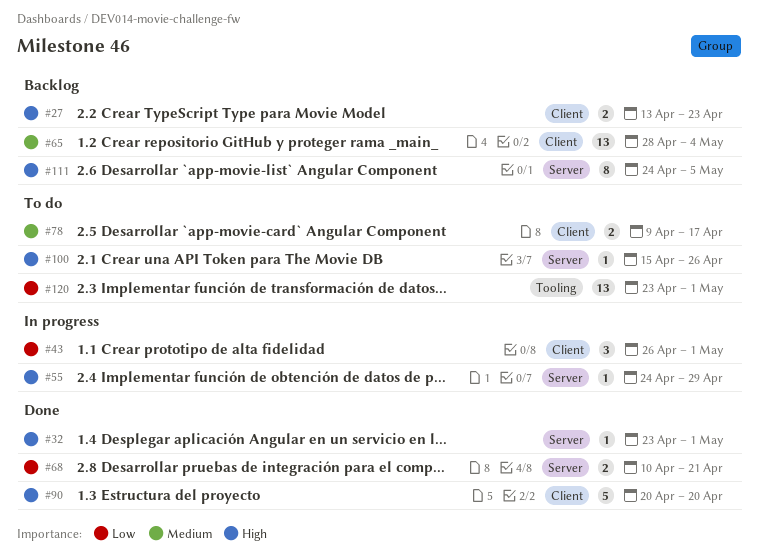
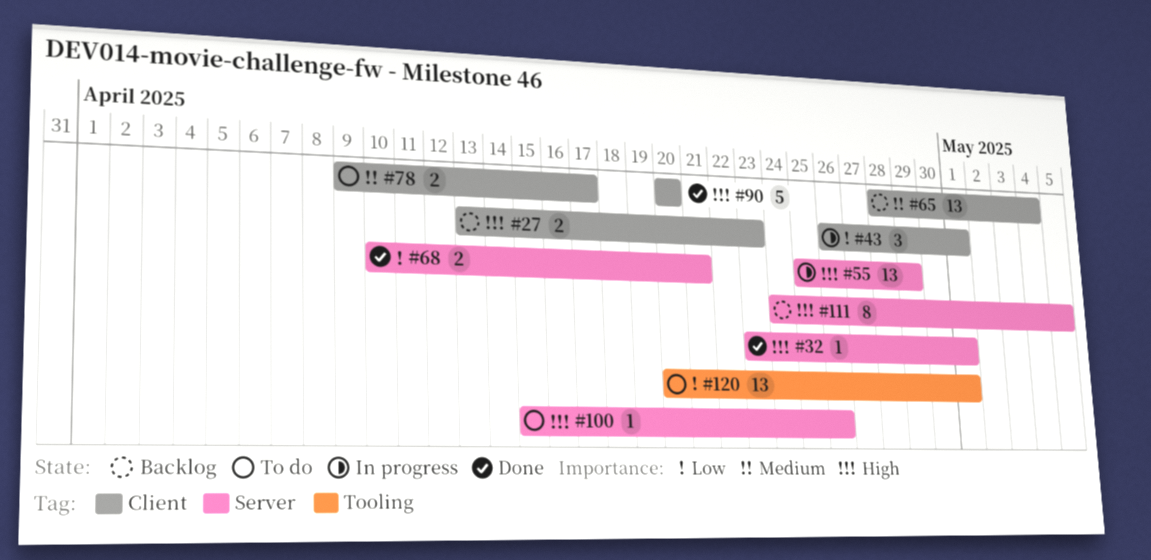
#55, estimate: 1 -> 13
#55, start: Apr 24 -> Apr 25
#120, start: Apr 23 -> Apr 20

